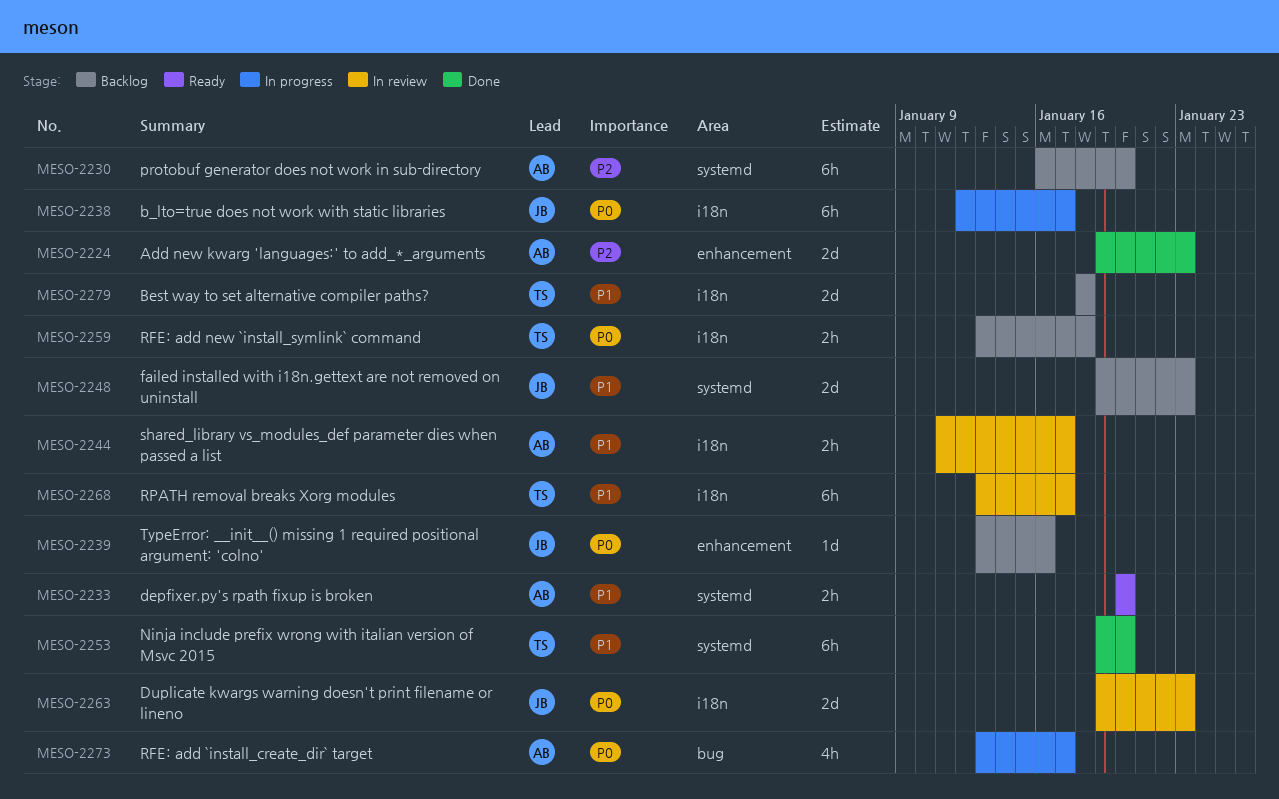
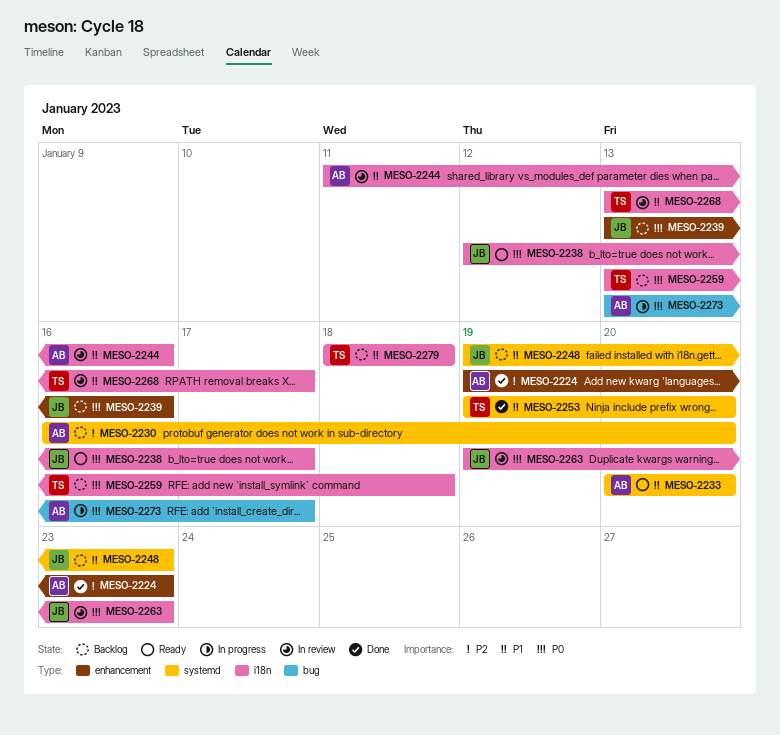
MESO-2238, status: In progress -> Ready
MESO-2244, due: Jan 17 -> Jan 16

